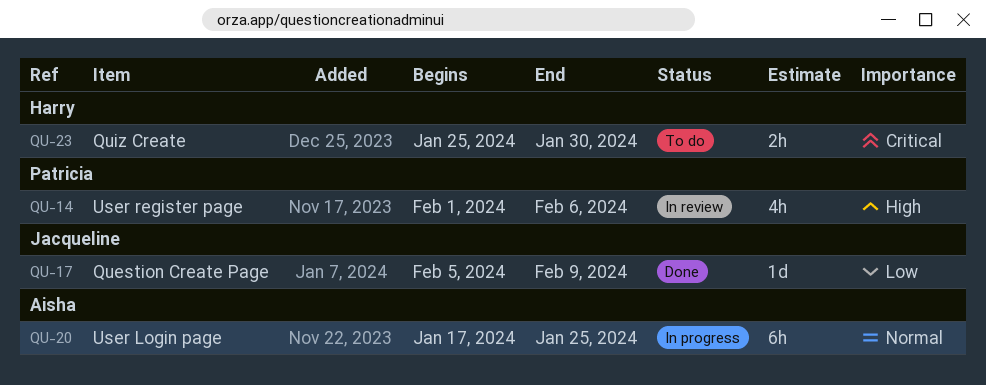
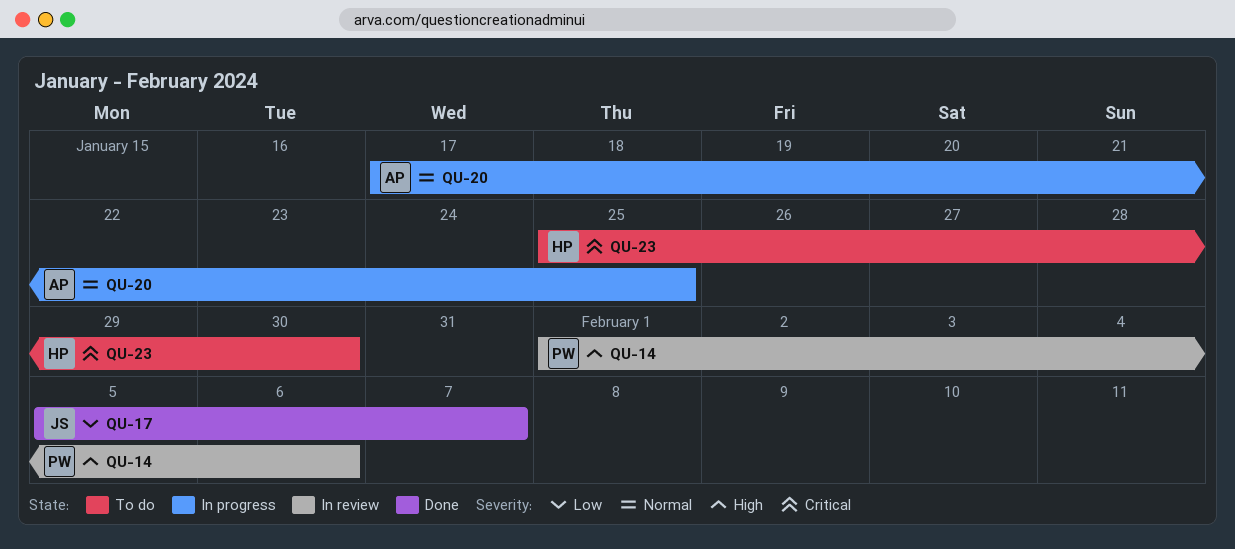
QU-17, due: Feb 9 -> Feb 7

